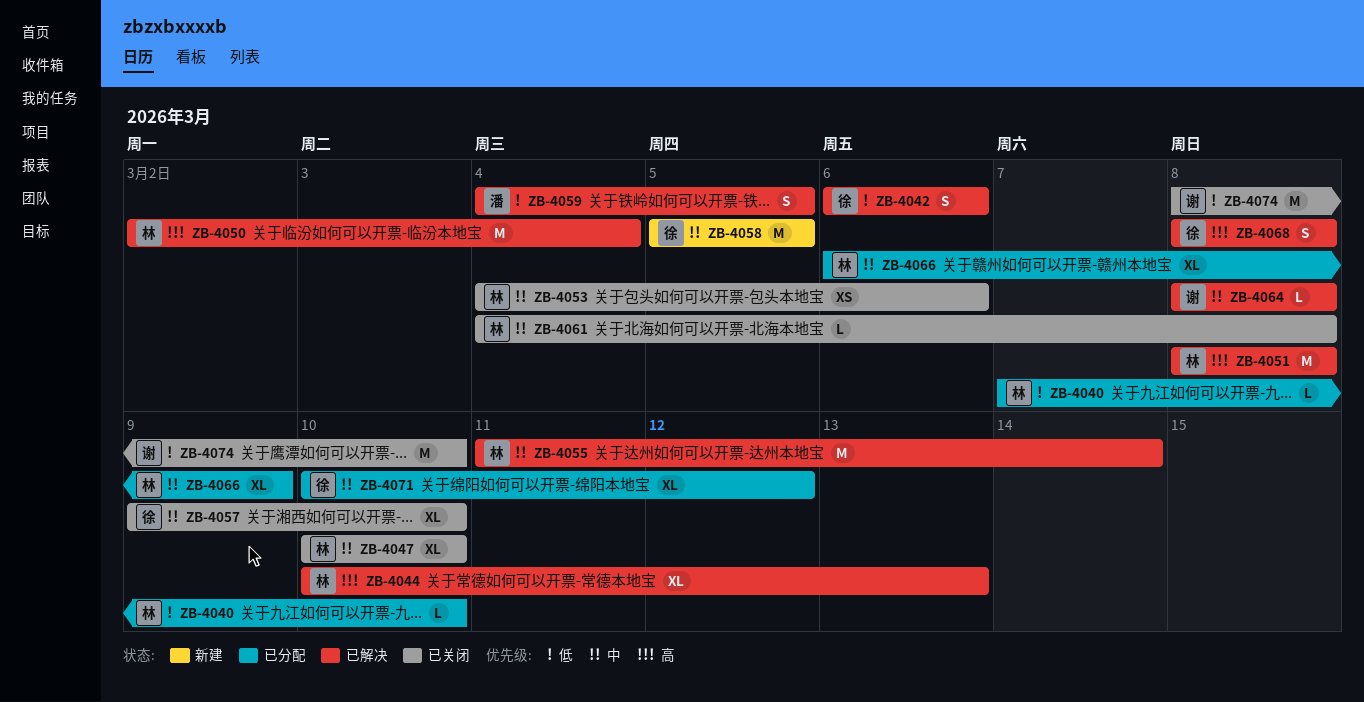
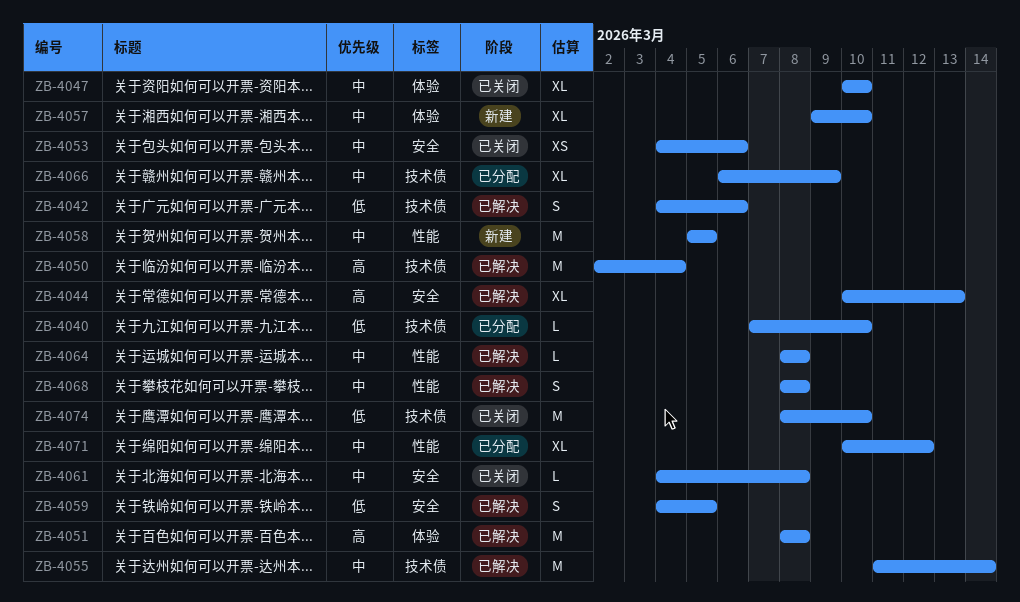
ZB-4042, start: Mar 6 -> Mar 4
ZB-4057, status: 已关闭 -> 新建
ZB-4068, priority: 高 -> 中

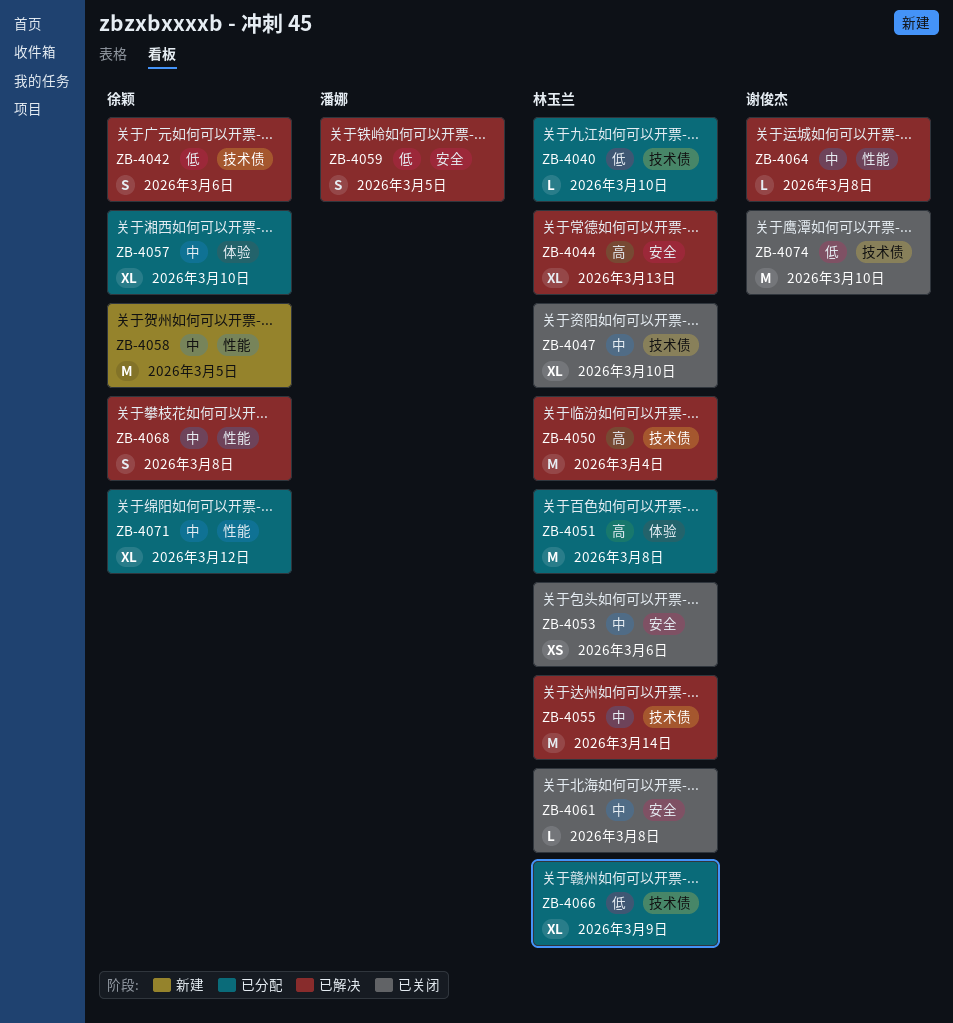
ZB-4047, label: 体验 -> 技术债
ZB-4051, status: 已解决 -> 已分配
ZB-4057, status: 新建 -> 已分配
ZB-4066, priority: 中 -> 低

